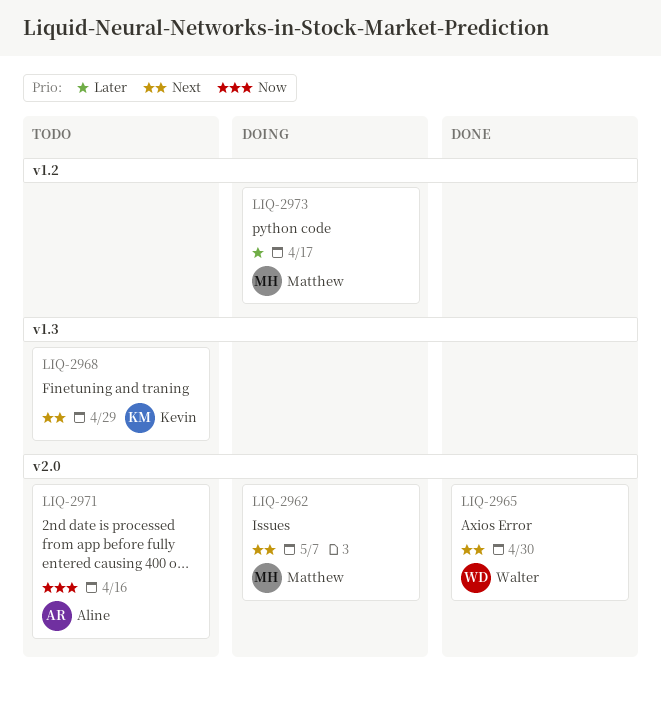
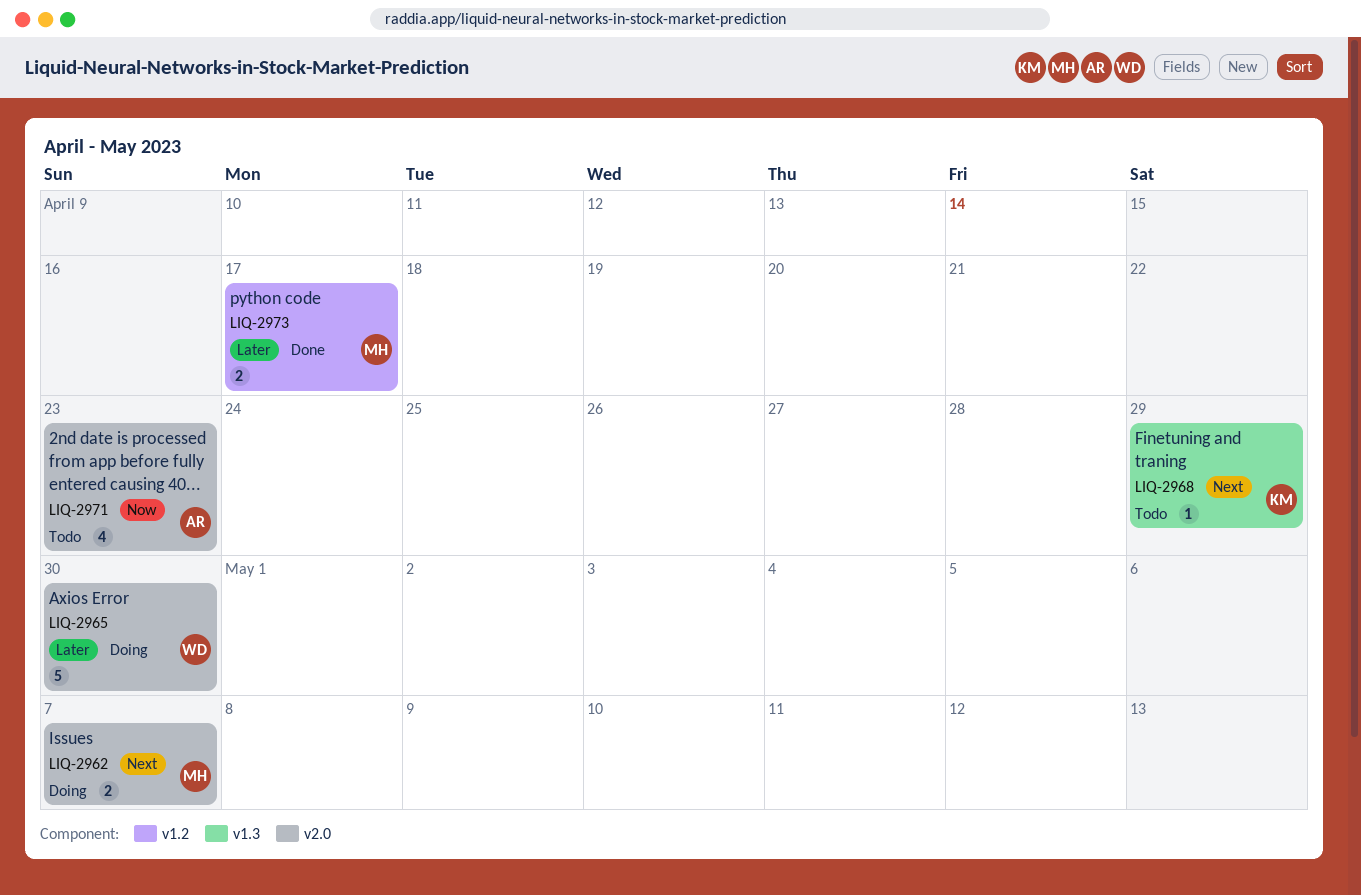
LIQ-2965, status: Done -> Doing
LIQ-2965, priority: Next -> Later
LIQ-2971, due: Apr 16 -> Apr 23
LIQ-2973, status: Doing -> Done

